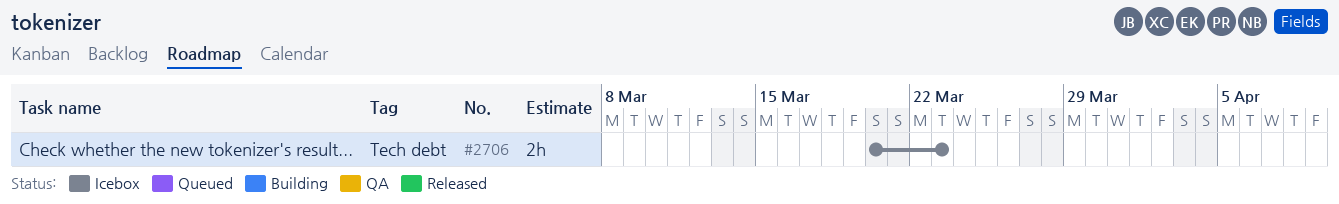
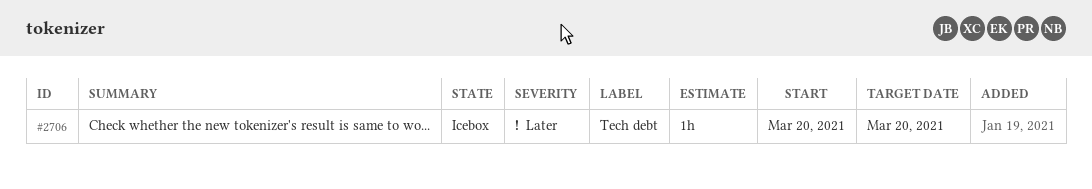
#2706, estimate: 2h -> 1h
#2706, due: Mar 23 -> Mar 20

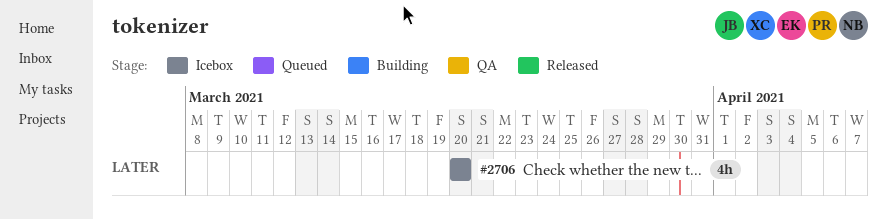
#2706, estimate: 1h -> 4h

